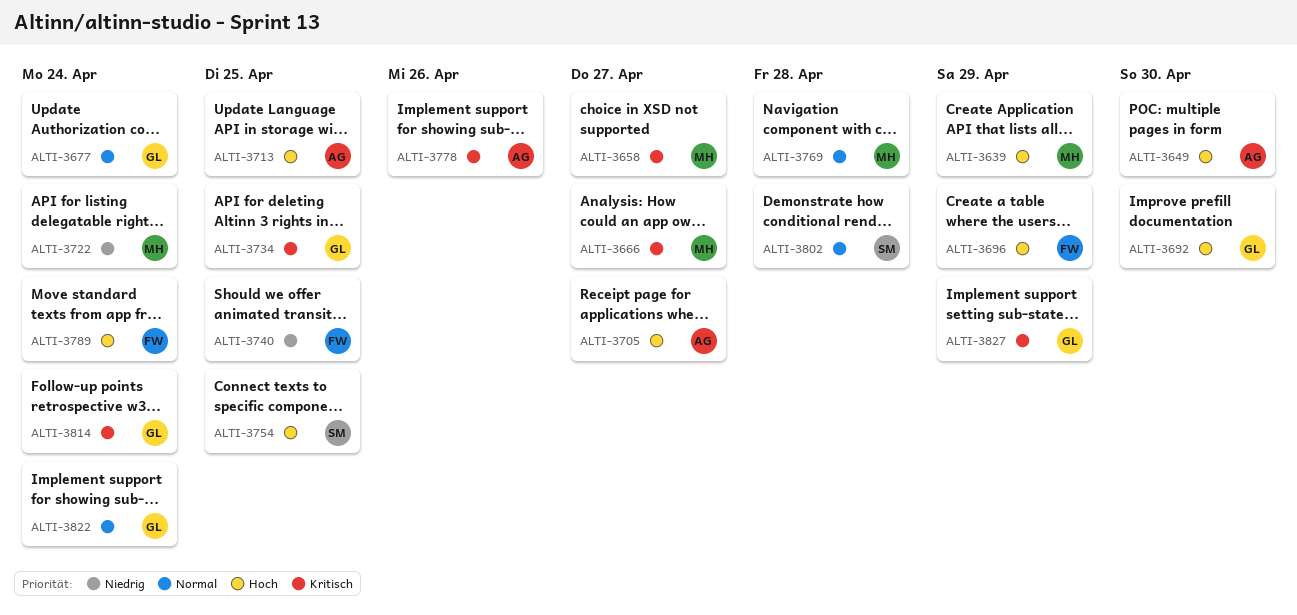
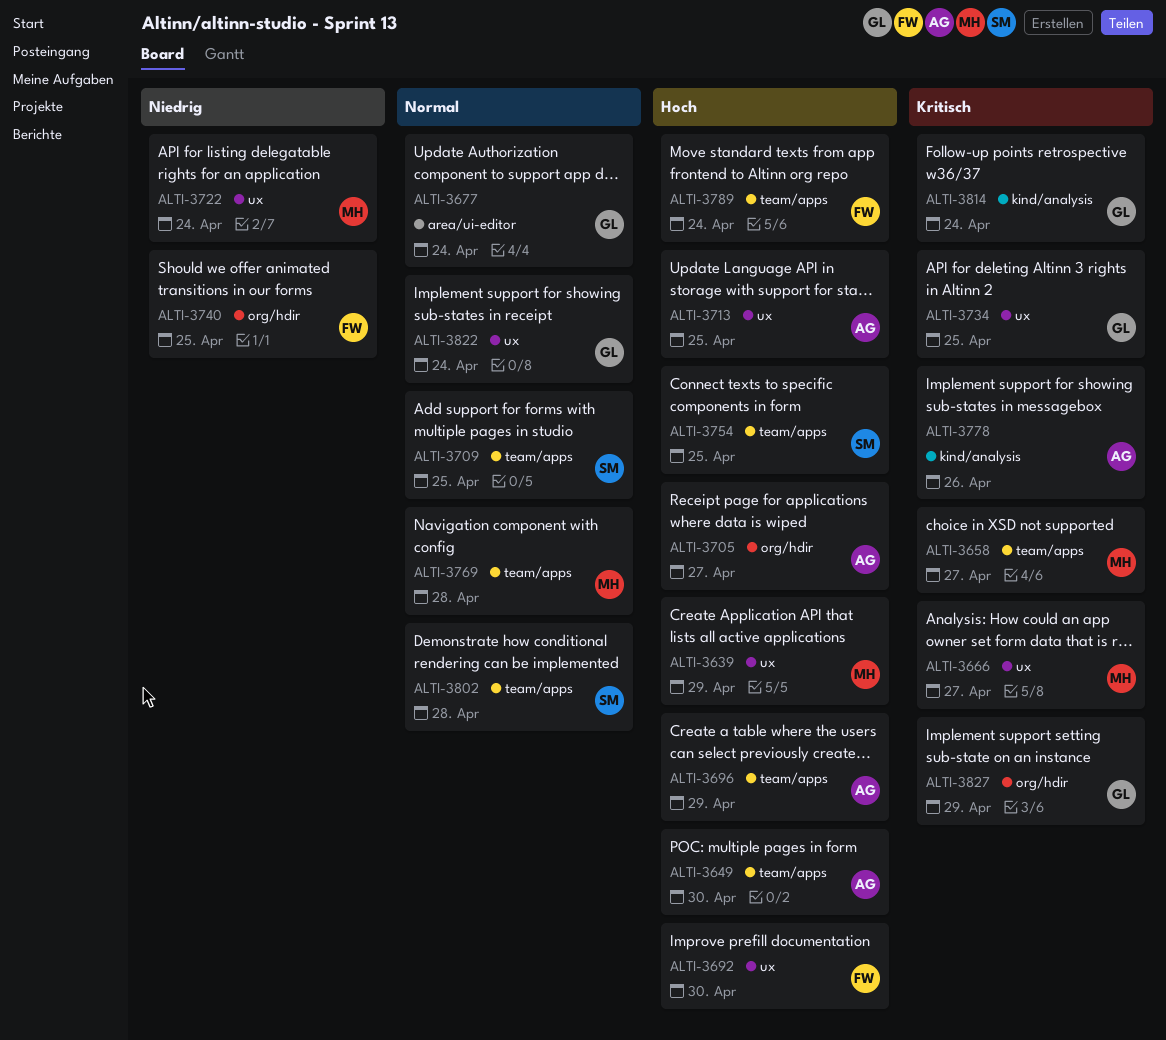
ALTI-3692, owner: GL -> FW
ALTI-3696, owner: FW -> AG
ALTI-3709: none -> present

